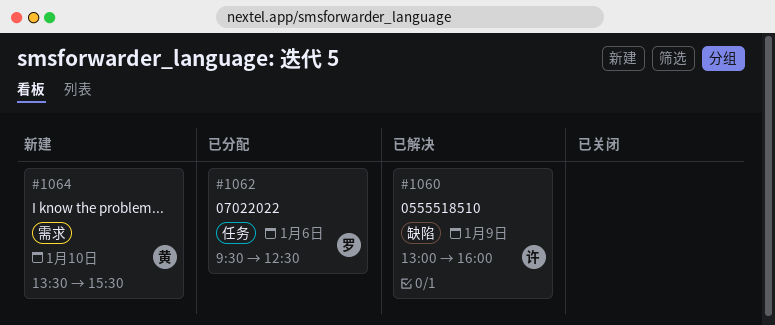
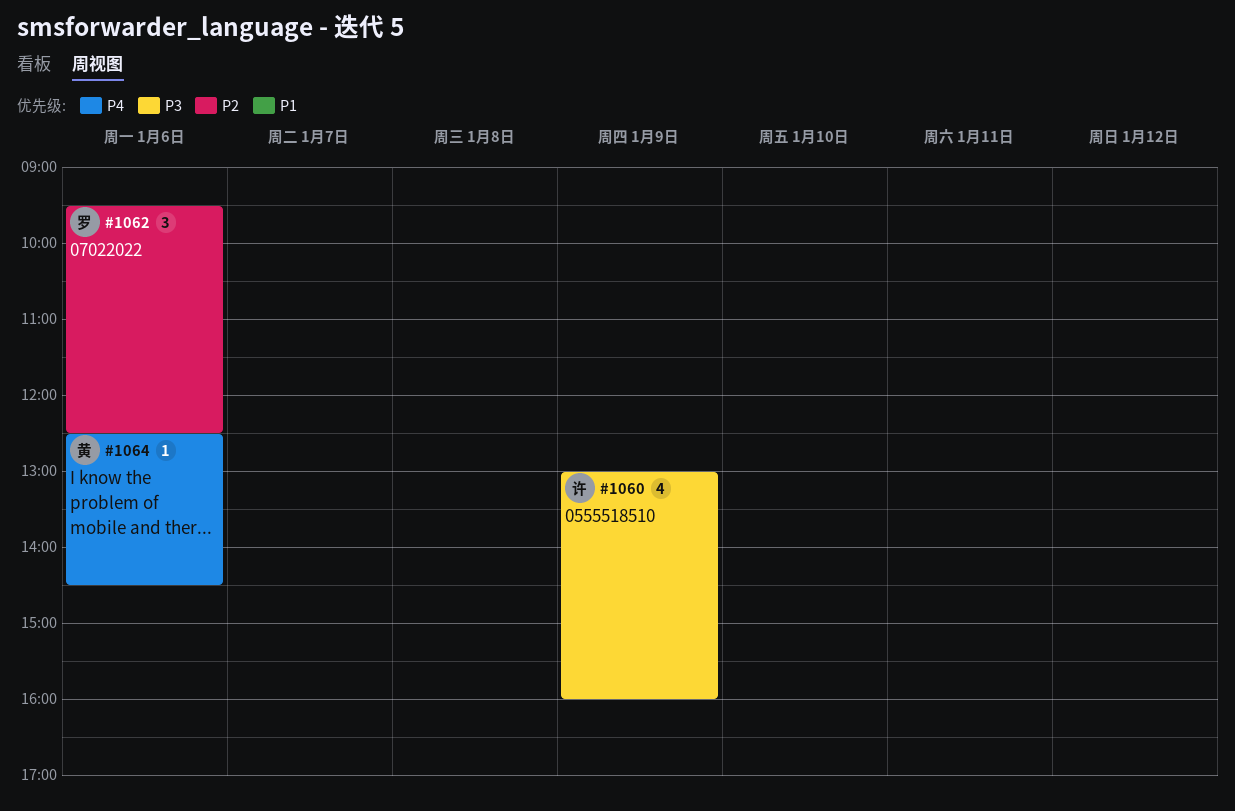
#1064, day: Jan 10 -> Jan 6
#1064, begins: 13:30 -> 12:30
#1064, ends: 15:30 -> 14:30

